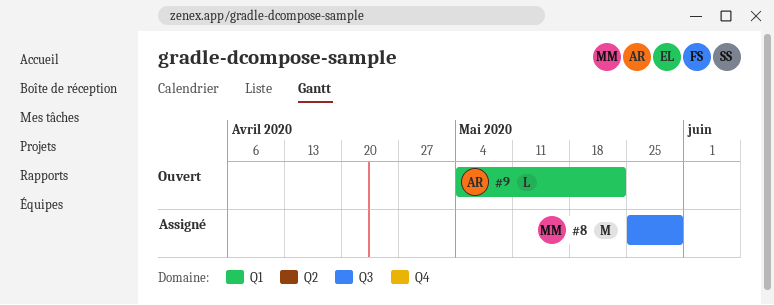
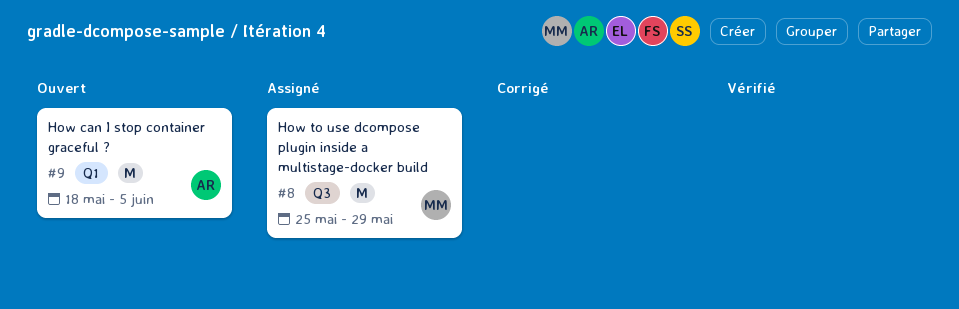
#9, estimate: L -> M
#9, start: May 4 -> May 18
#9, due: May 22 -> Jun 5

